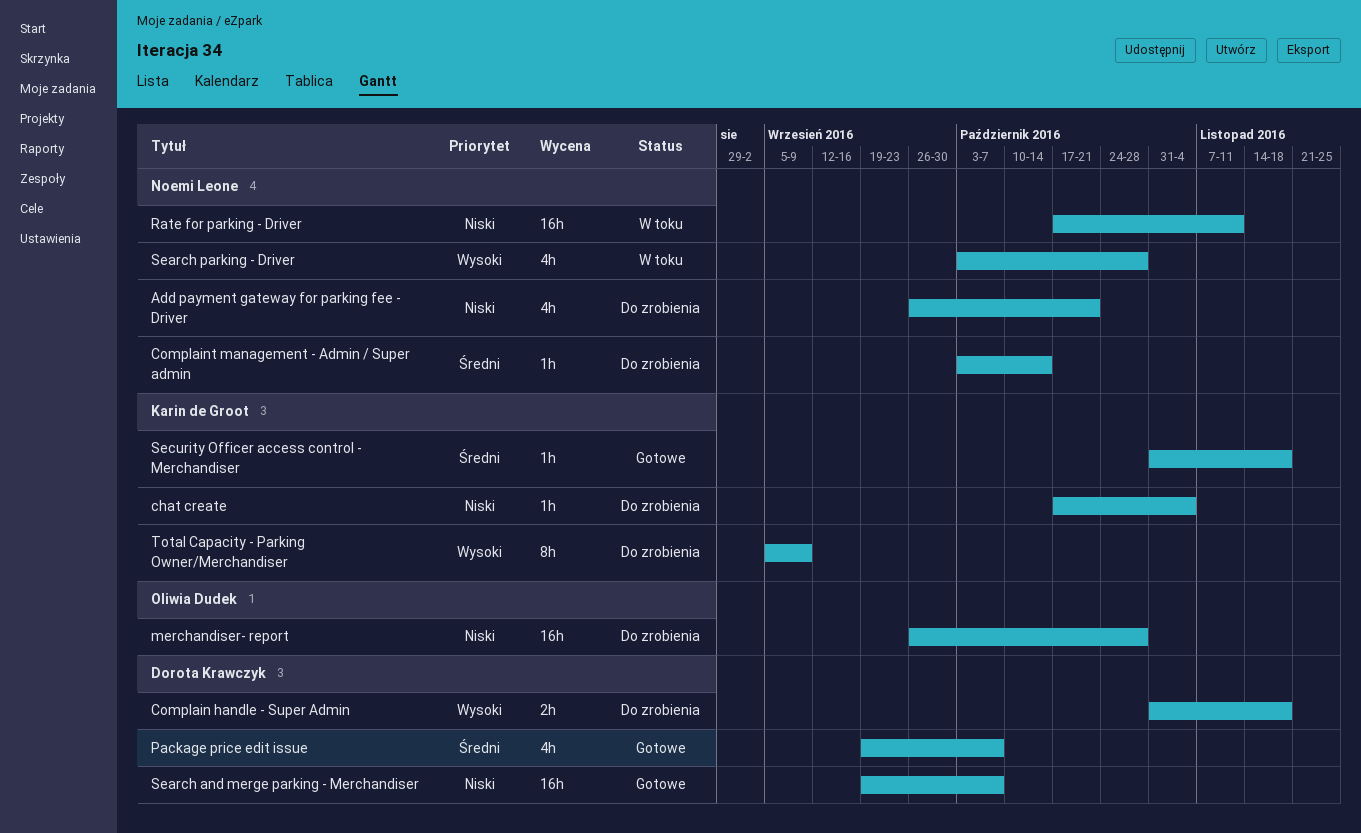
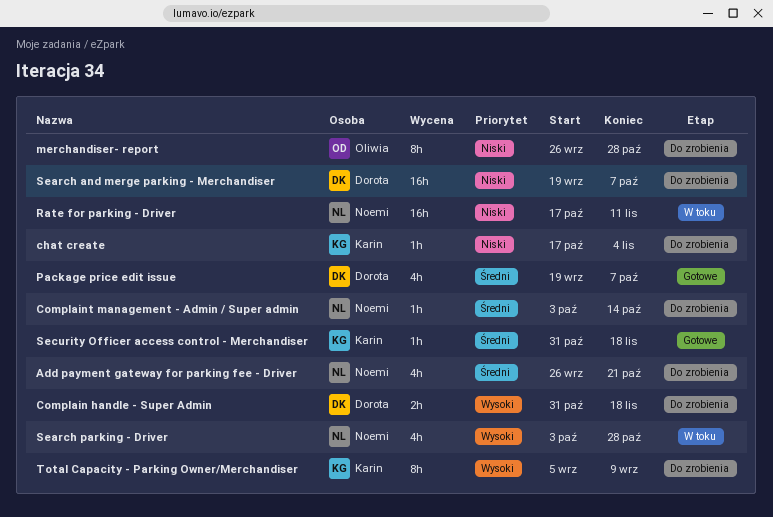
Add payment gateway for parking fee - Driver, priority: Niski -> Średni
merchandiser- report, estimate: 16h -> 8h
Search and merge parking - Merchandiser, status: Gotowe -> Do zrobienia

